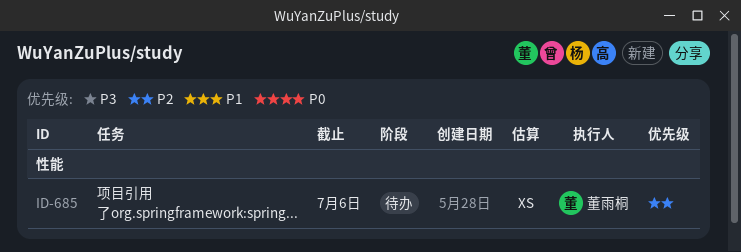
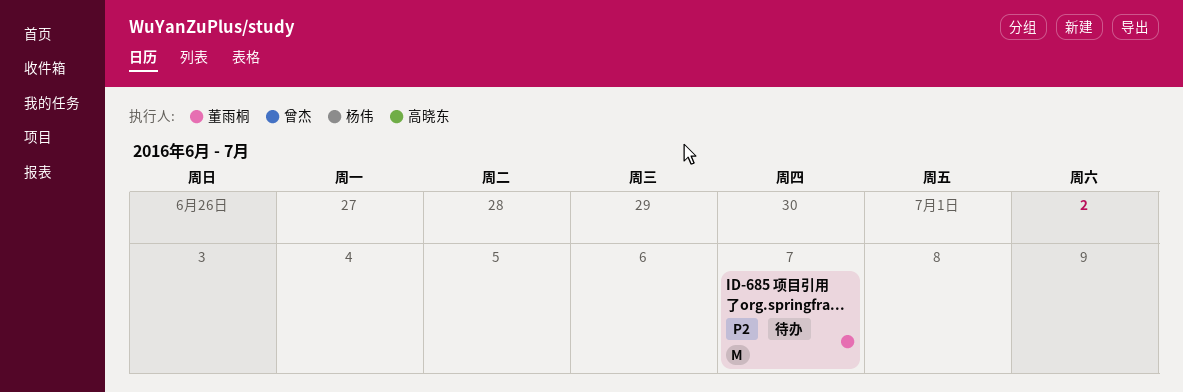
ID-685, estimate: XS -> M
ID-685, due: Jul 6 -> Jul 7

